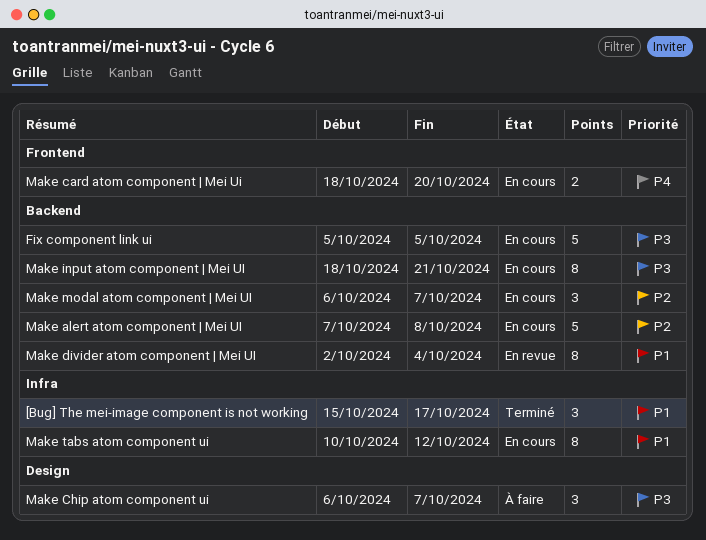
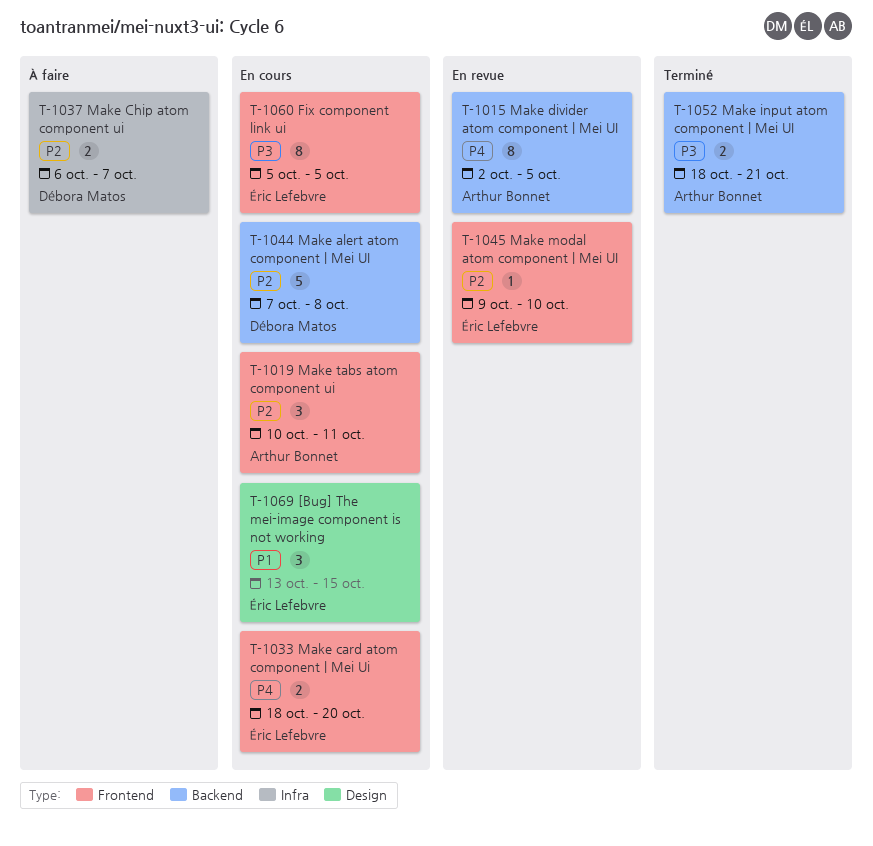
[Bug] The mei-image component is not working, status: Terminé -> En cours
[Bug] The mei-image component is not working, label: Infra -> Design
[Bug] The mei-image component is not working, start: Oct 15 -> Oct 13
[Bug] The mei-image component is not working, due: Oct 17 -> Oct 15
Fix component link ui, label: Backend -> Frontend
Fix component link ui, estimate: 5 -> 8
Make Chip atom component ui, priority: P3 -> P2
Make Chip atom component ui, label: Design -> Infra
Make Chip atom component ui, estimate: 3 -> 2
Make divider atom component | Mei UI, priority: P1 -> P4
Make divider atom component | Mei UI, due: Oct 4 -> Oct 5
Make input atom component | Mei UI, status: En cours -> Terminé
Make input atom component | Mei UI, estimate: 8 -> 2
Make modal atom component | Mei UI, status: En cours -> En revue
Make modal atom component | Mei UI, label: Backend -> Frontend
Make modal atom component | Mei UI, estimate: 3 -> 1
Make modal atom component | Mei UI, start: Oct 6 -> Oct 9
Make modal atom component | Mei UI, due: Oct 7 -> Oct 10
Make tabs atom component ui, priority: P1 -> P2
Make tabs atom component ui, label: Infra -> Frontend
Make tabs atom component ui, estimate: 8 -> 3
Make tabs atom component ui, due: Oct 12 -> Oct 11

